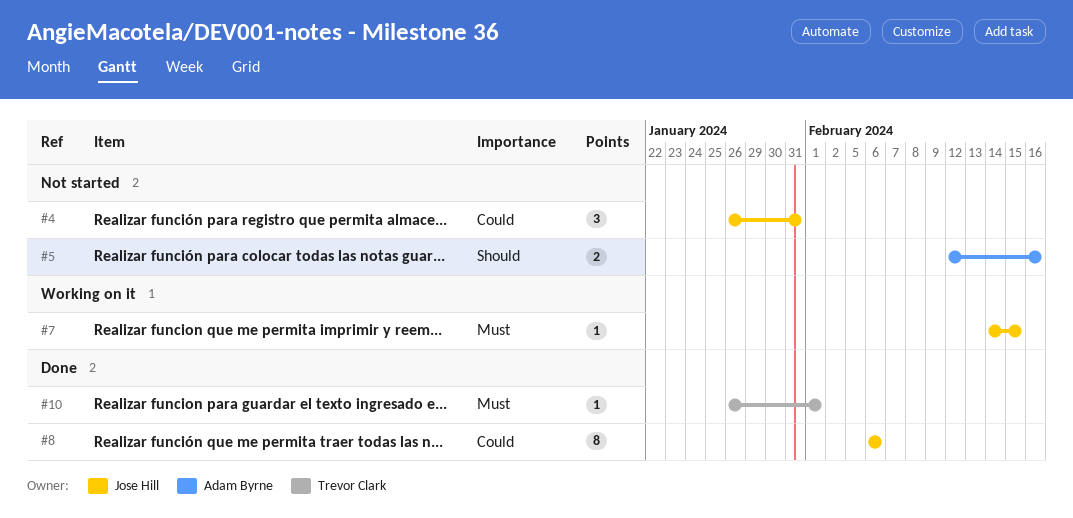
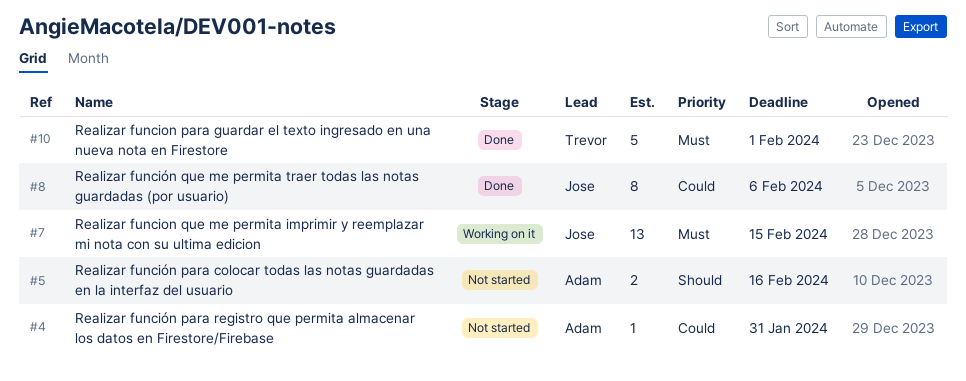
#4, owner: Jose Hill -> Adam Byrne
#4, estimate: 3 -> 1
#7, estimate: 1 -> 13
#10, estimate: 1 -> 5

